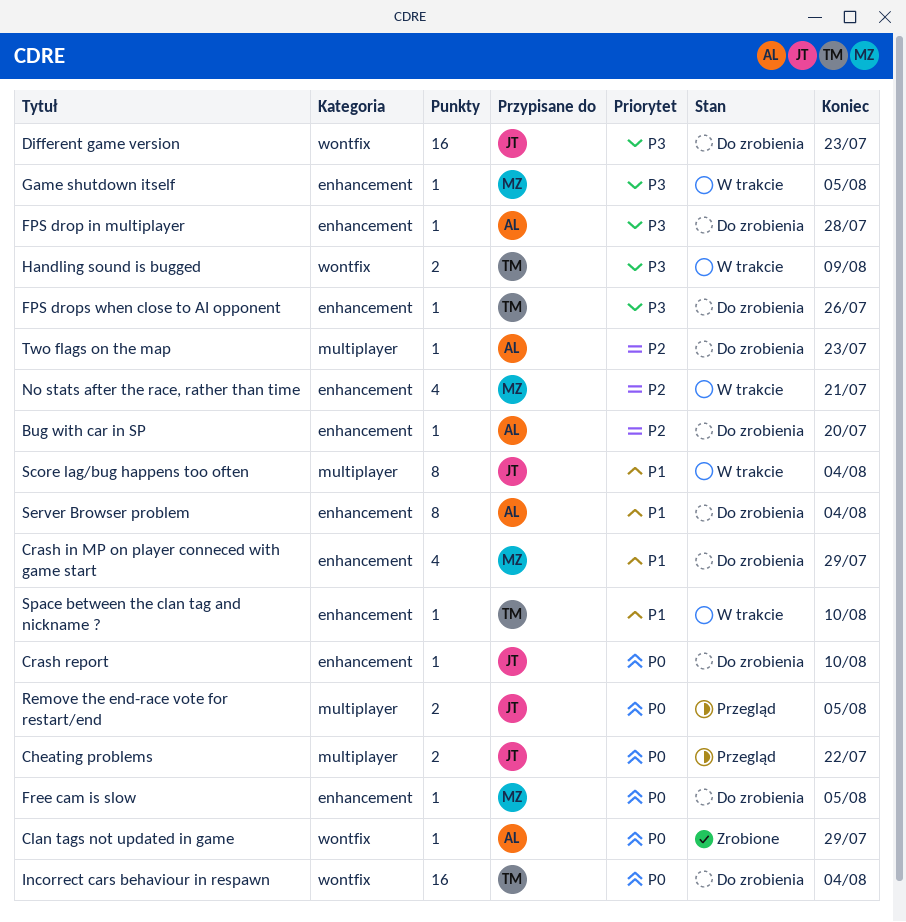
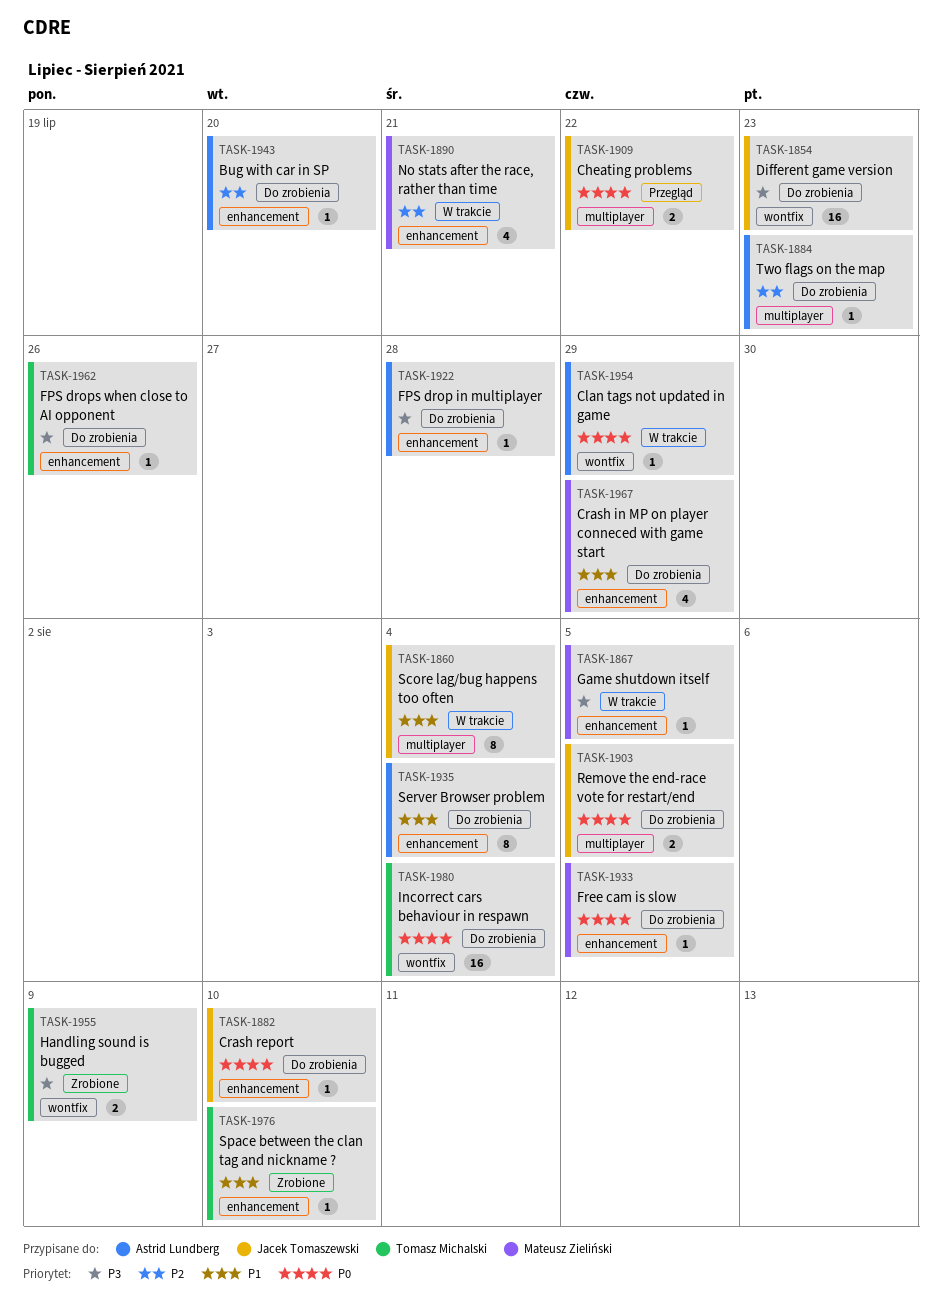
Clan tags not updated in game, status: Zrobione -> W trakcie
Handling sound is bugged, status: W trakcie -> Zrobione
Remove the end-race vote for restart/end, status: Przegląd -> Do zrobienia
Space between the clan tag and nickname ?, status: W trakcie -> Zrobione

